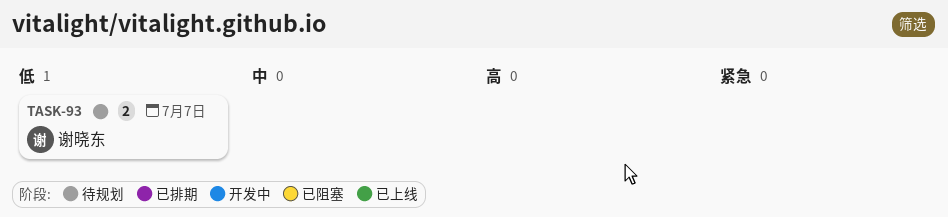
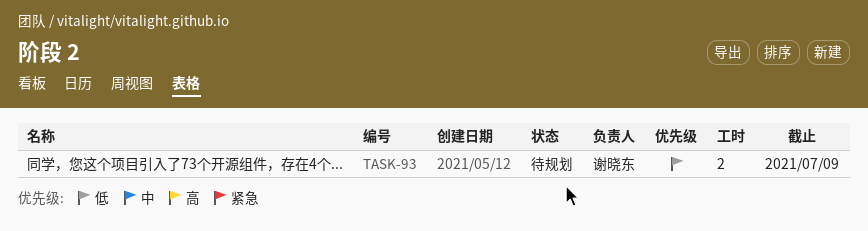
TASK-93, due: Jul 7 -> Jul 9

